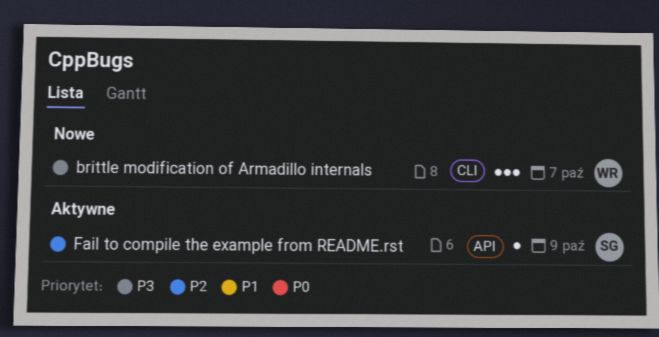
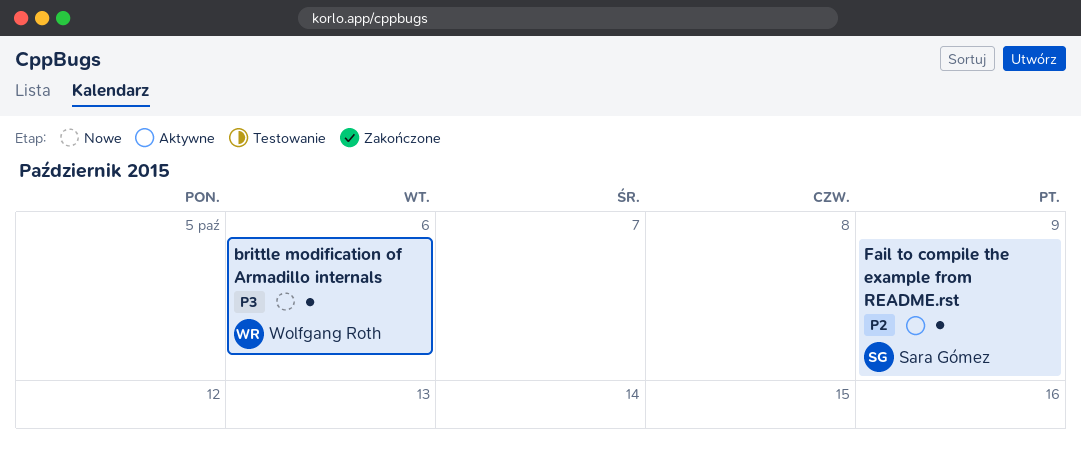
brittle modification of Armadillo internals, estimate: 3 -> 1
brittle modification of Armadillo internals, due: Oct 7 -> Oct 6

